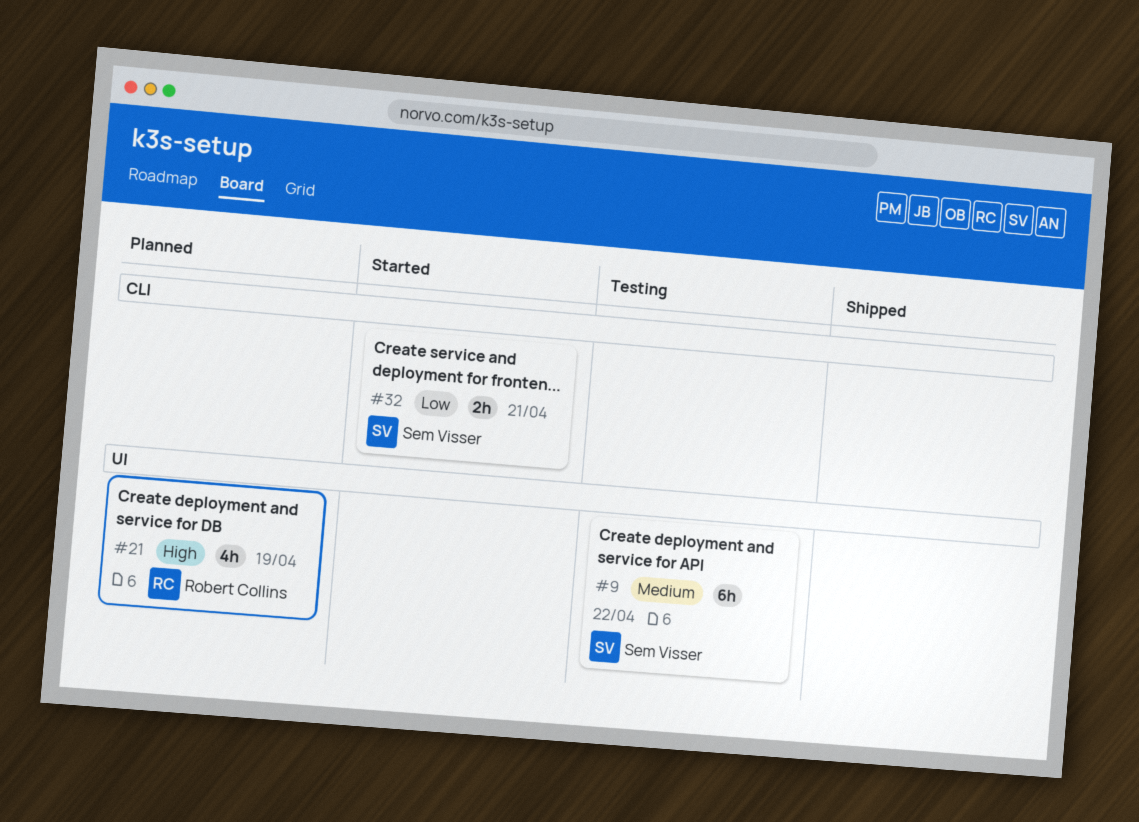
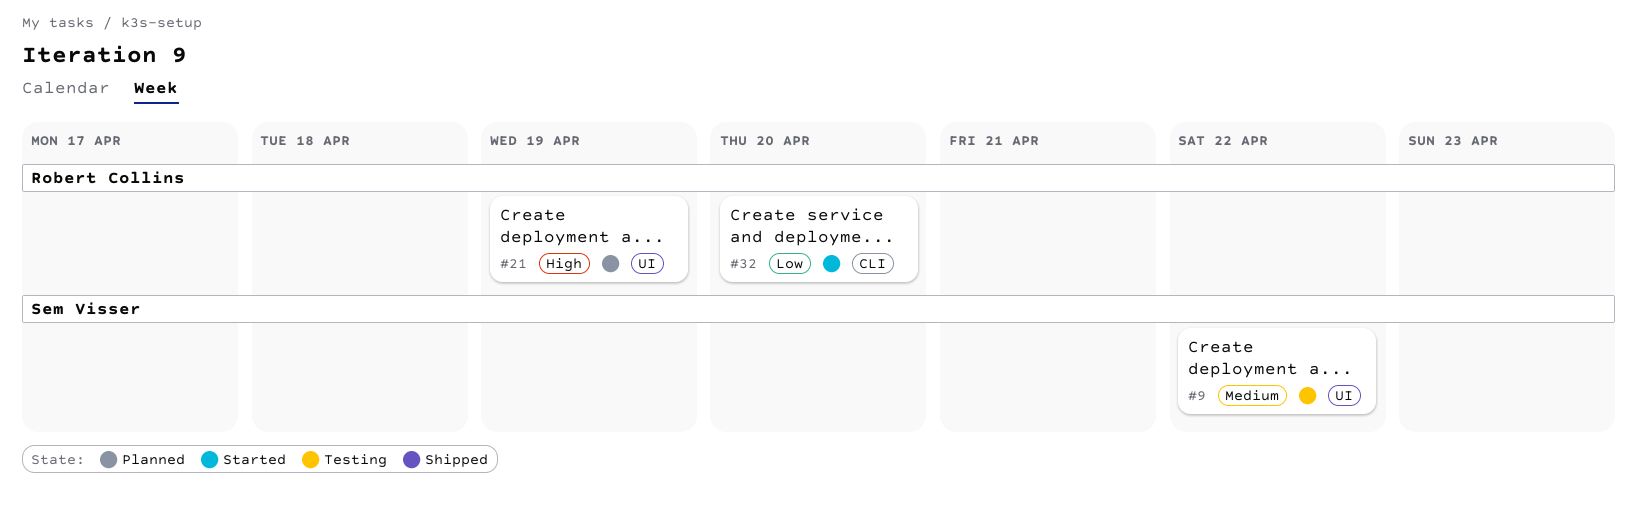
#32, owner: Sem Visser -> Robert Collins
#32, due: Apr 21 -> Apr 20

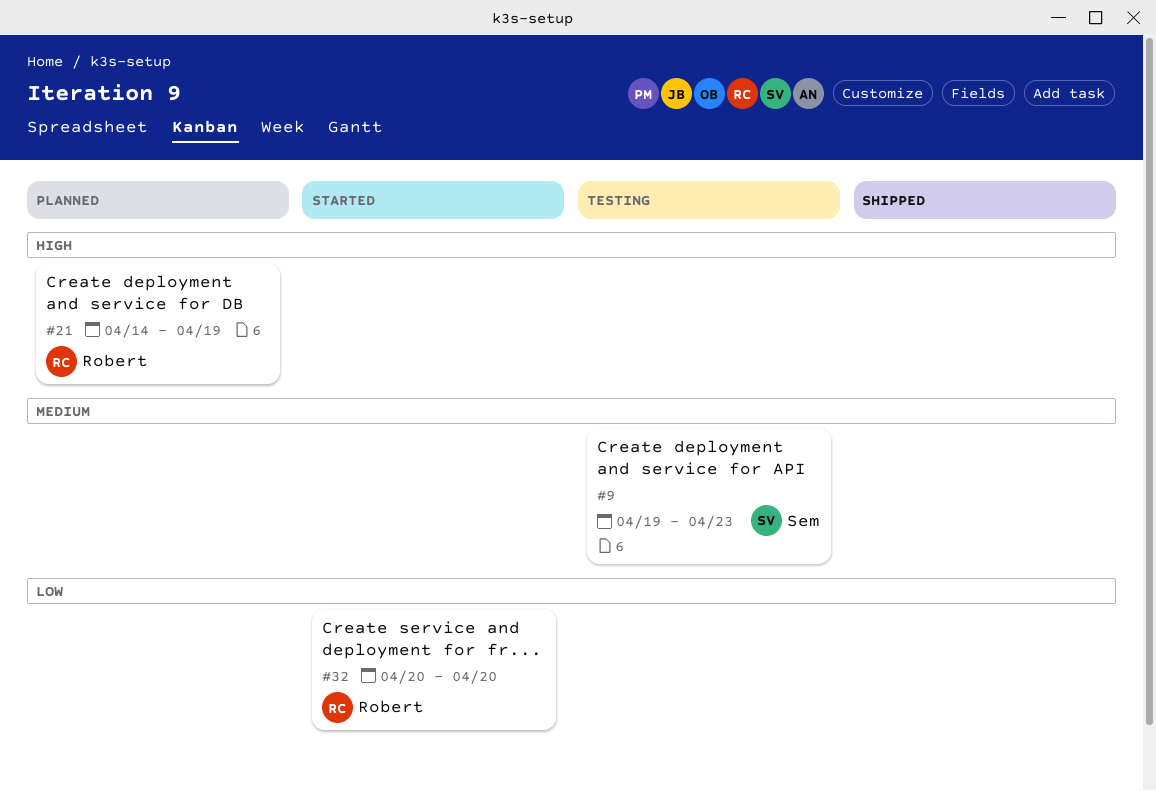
#9, due: Apr 22 -> Apr 23

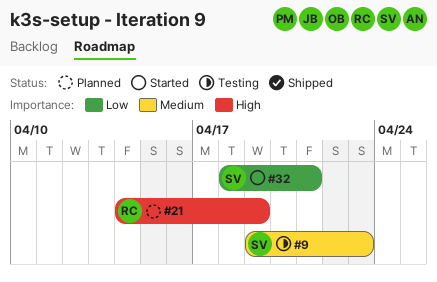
#32, owner: Robert -> Sem
#32, start: Apr 20 -> Apr 18
#32, due: Apr 20 -> Apr 21

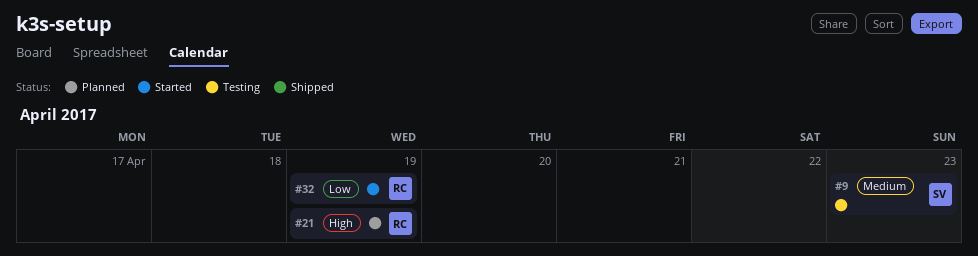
#32, owner: SV -> RC
#32, due: Apr 21 -> Apr 19

